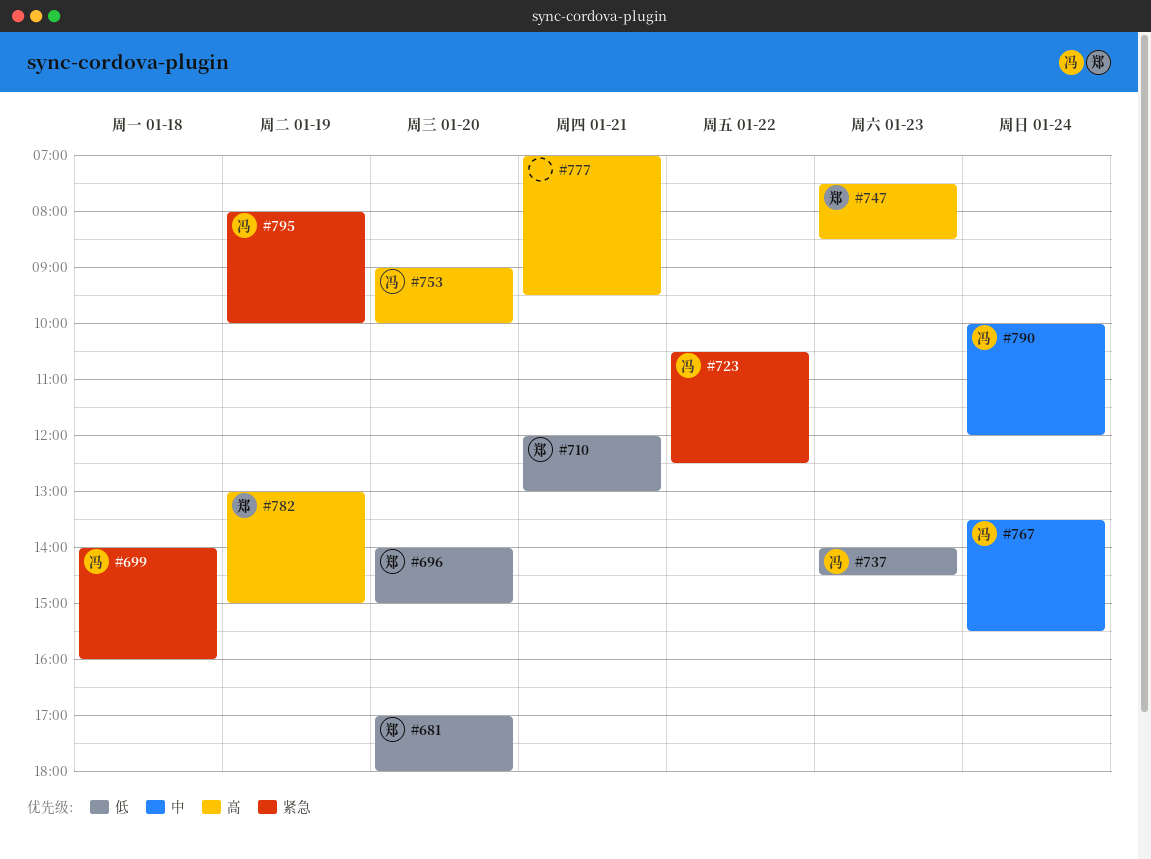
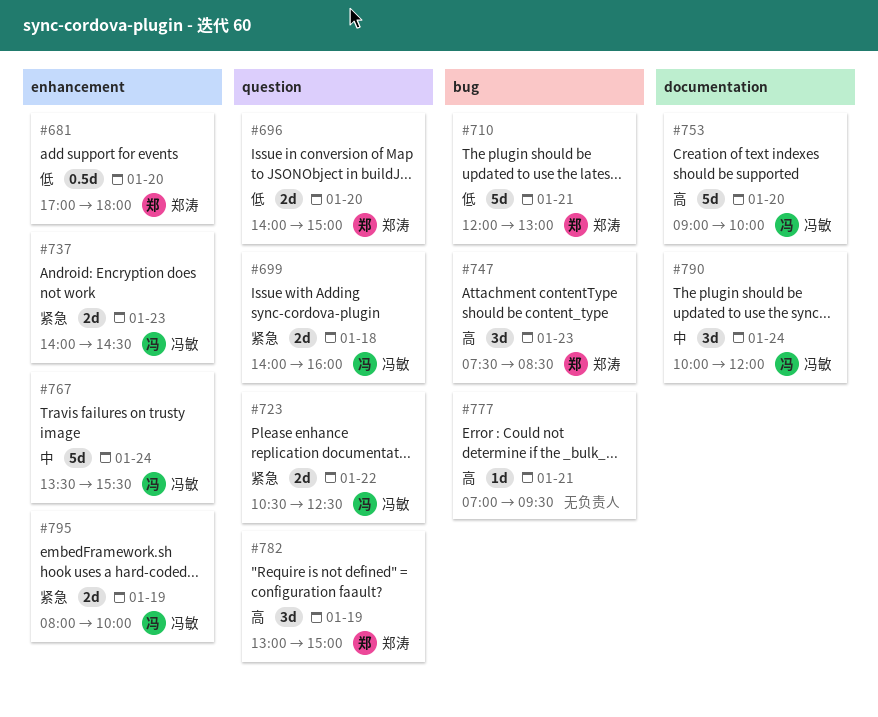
#737, priority: 低 -> 紧急

